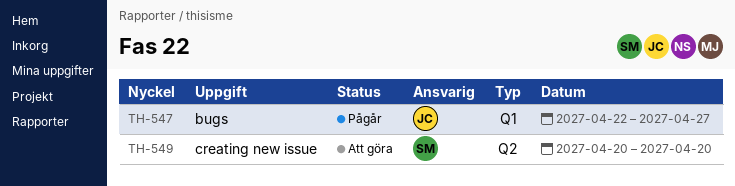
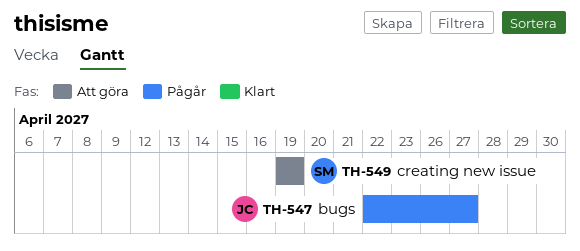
TH-549, start: Apr 20 -> Apr 19
TH-549, due: Apr 20 -> Apr 19

